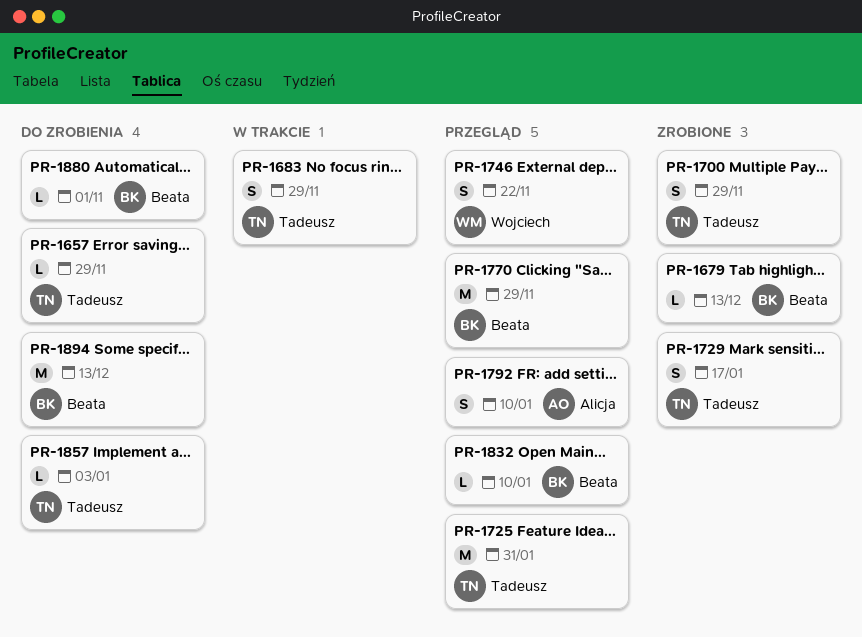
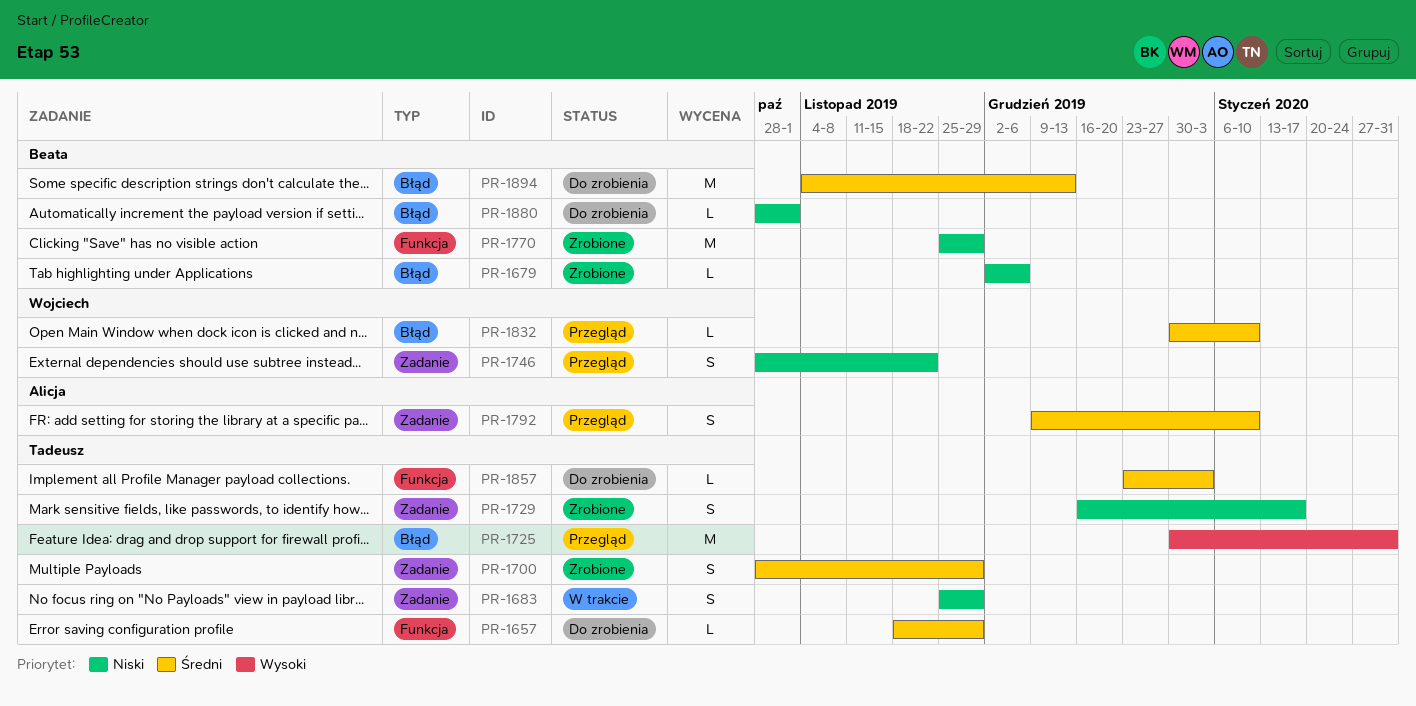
PR-1679, due: Dec 13 -> Dec 6
PR-1770, status: Przegląd -> Zrobione
PR-1832, owner: Beata -> Wojciech

